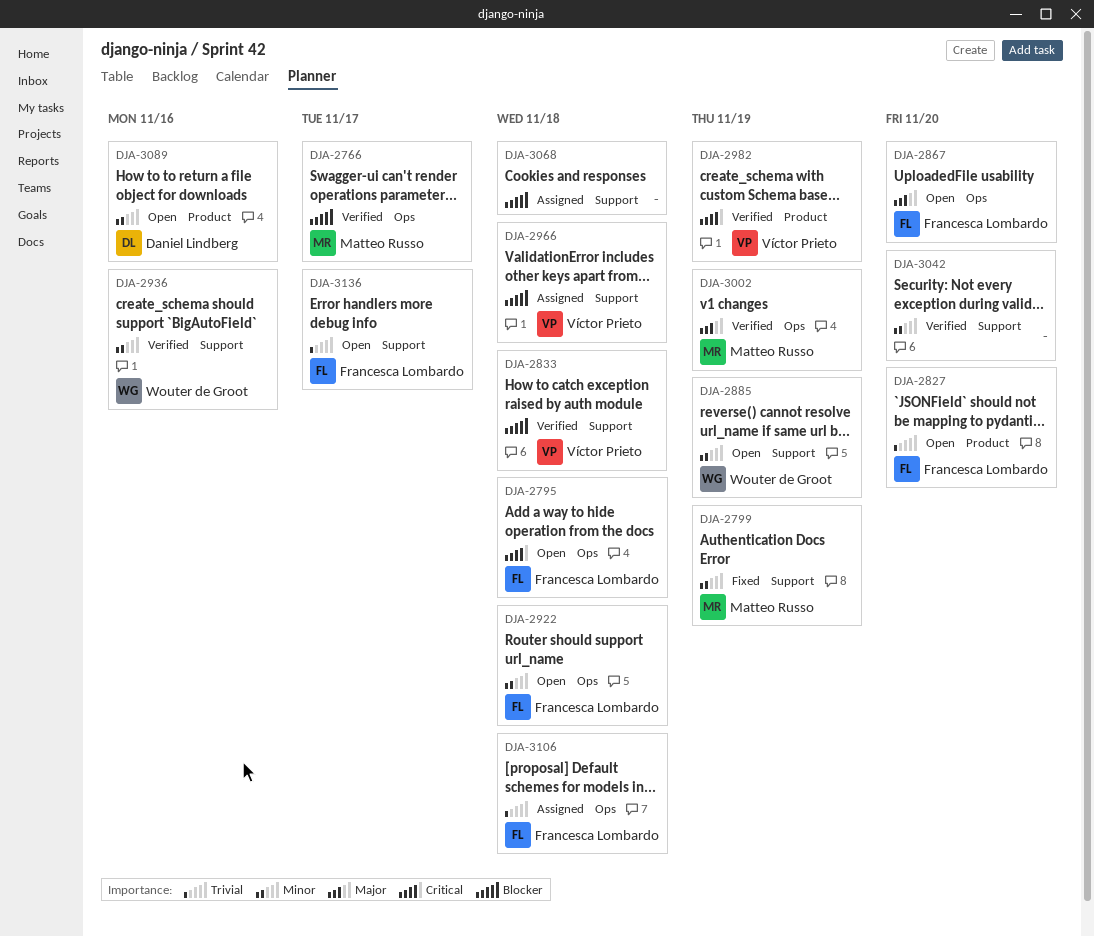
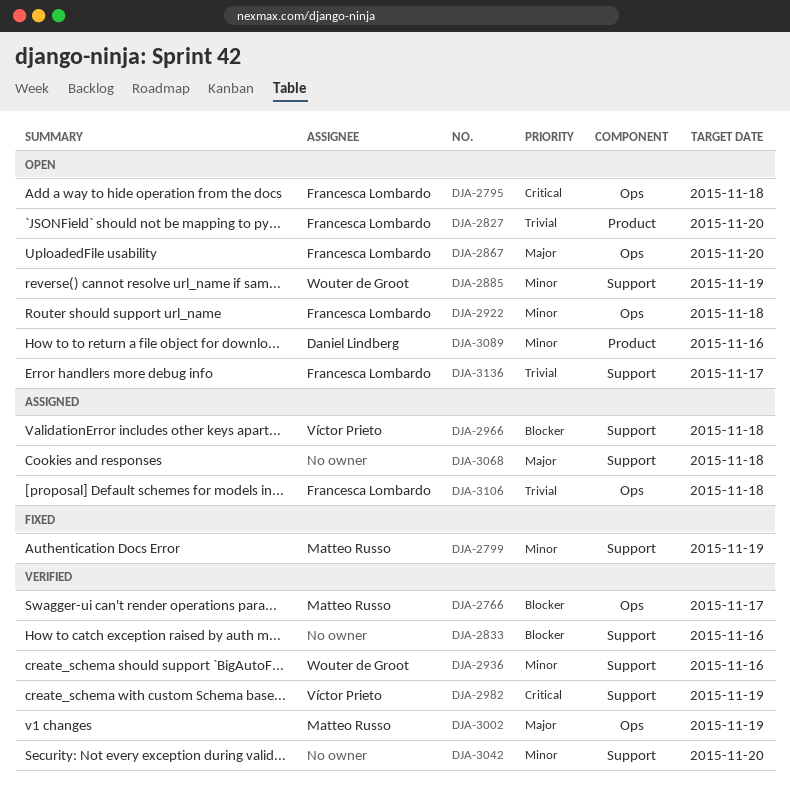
DJA-2833, owner: Víctor Prieto -> none
DJA-2833, due: Nov 18 -> Nov 16
DJA-2982, label: Product -> Support
DJA-3068, priority: Blocker -> Major

